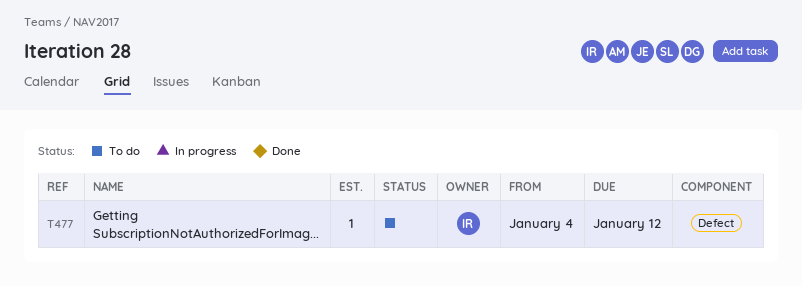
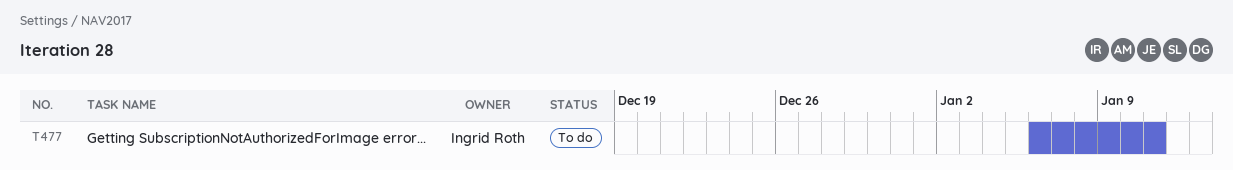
T477, start: Jan 4 -> Jan 6
T477, due: Jan 12 -> Jan 11

